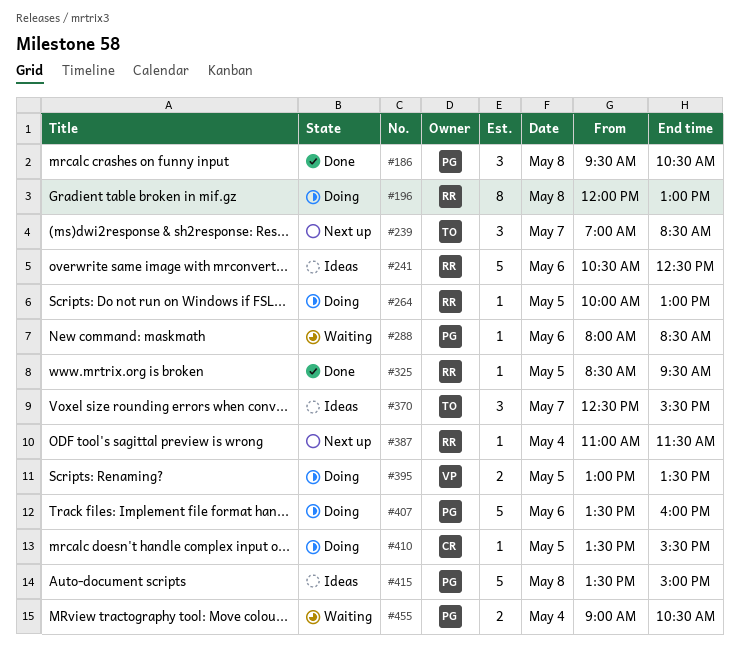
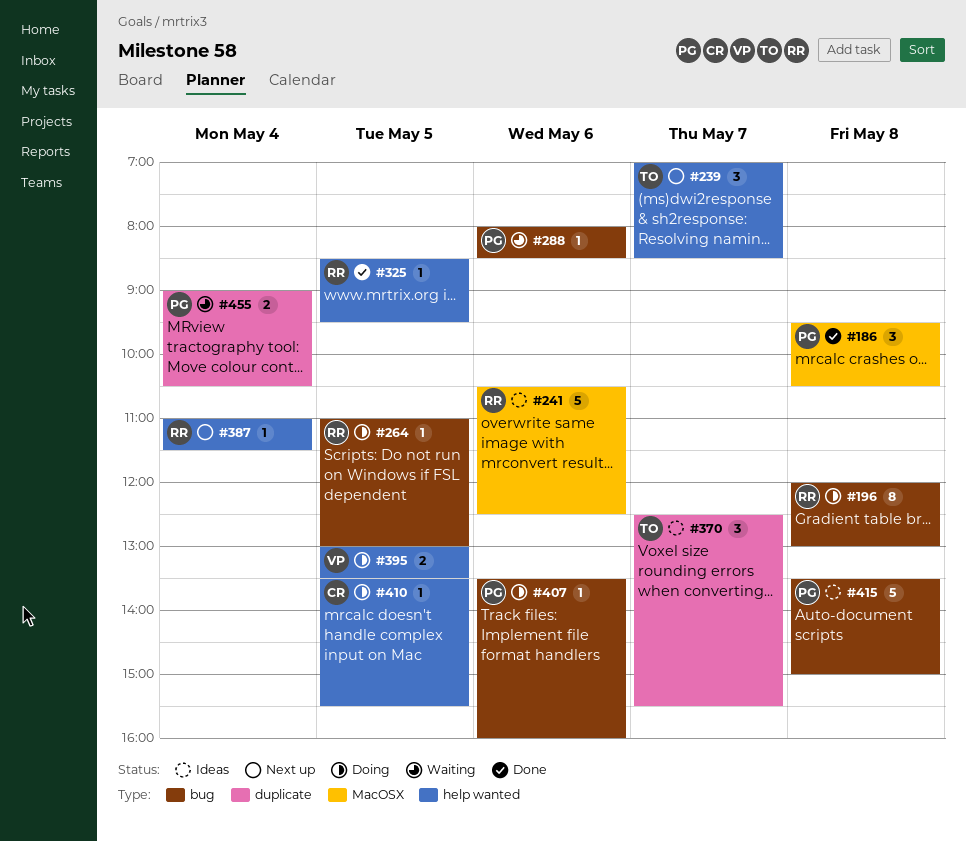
#264, begins: 10:00 -> 11:00
#407, estimate: 5 -> 1

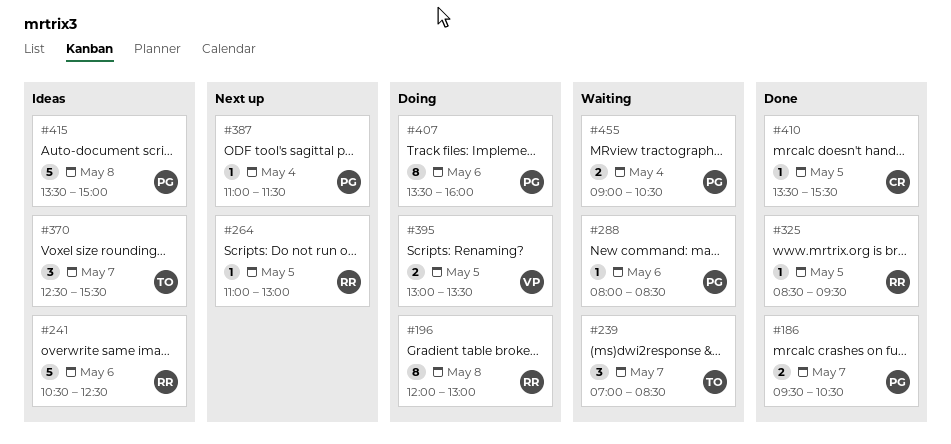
#186, estimate: 3 -> 2
#186, day: May 8 -> May 7
#239, status: Next up -> Waiting
#264, status: Doing -> Next up
#387, owner: RR -> PG
#407, estimate: 1 -> 8
#410, status: Doing -> Done

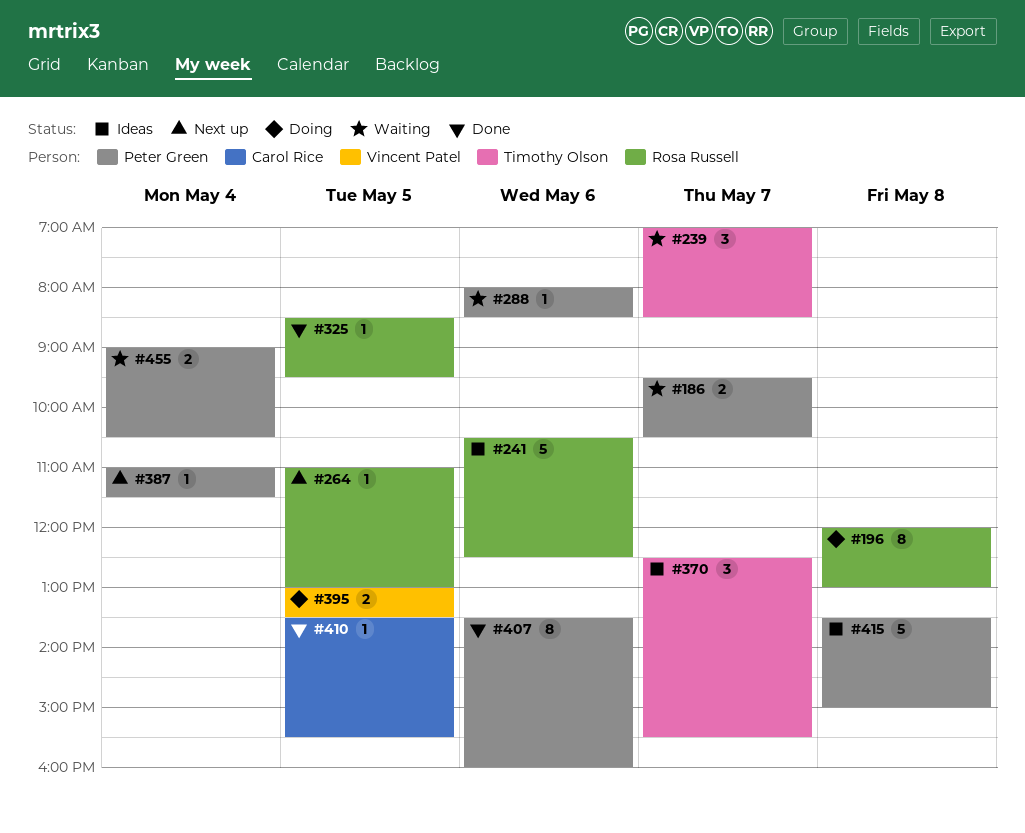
#186, status: Done -> Waiting
#407, status: Doing -> Done

